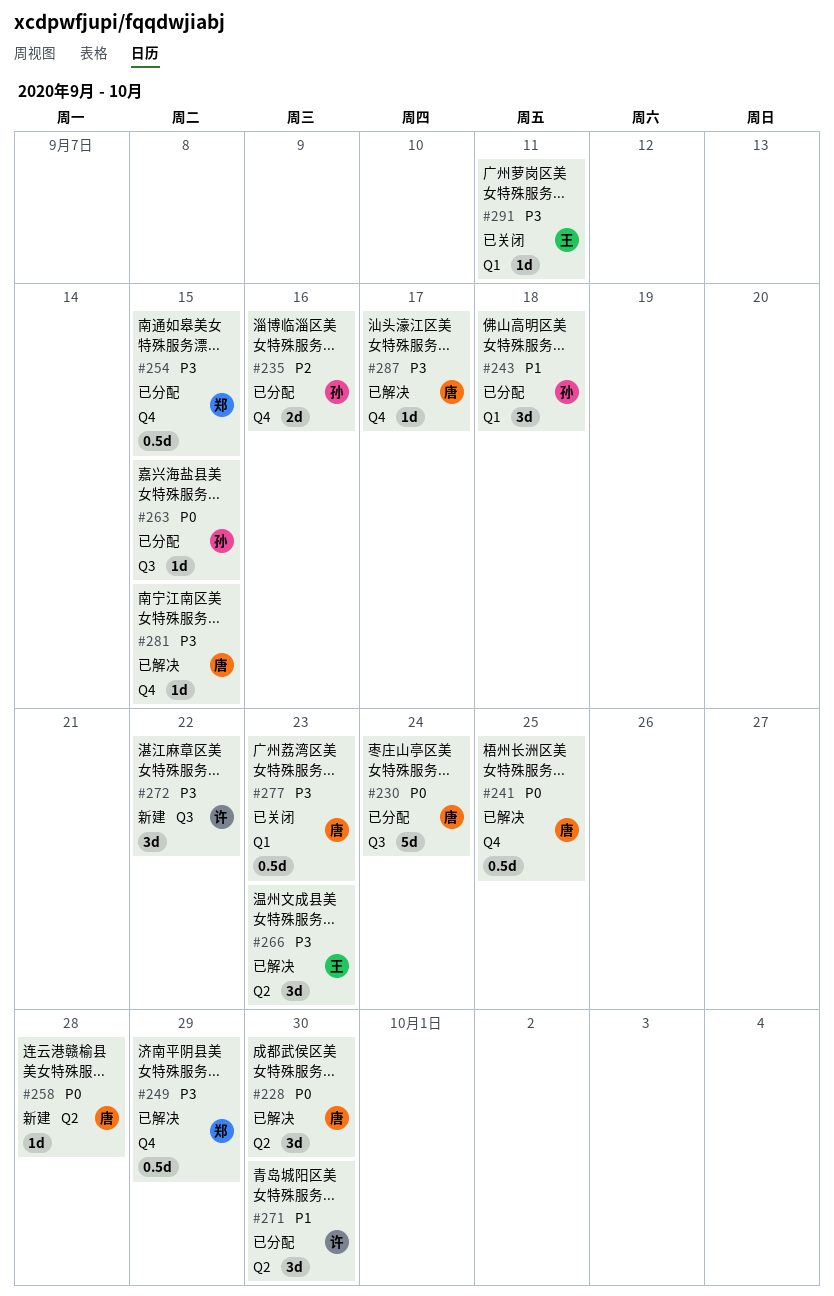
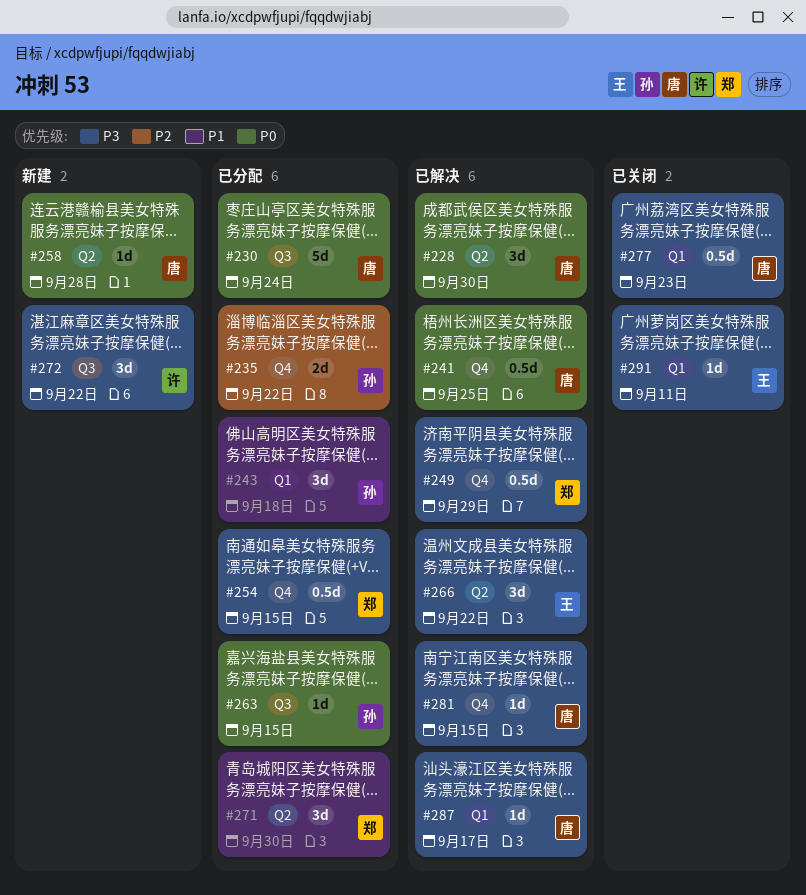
#235, due: Sep 16 -> Sep 22
#266, due: Sep 23 -> Sep 22
#271, owner: 许 -> 郑
#287, label: Q4 -> Q1

